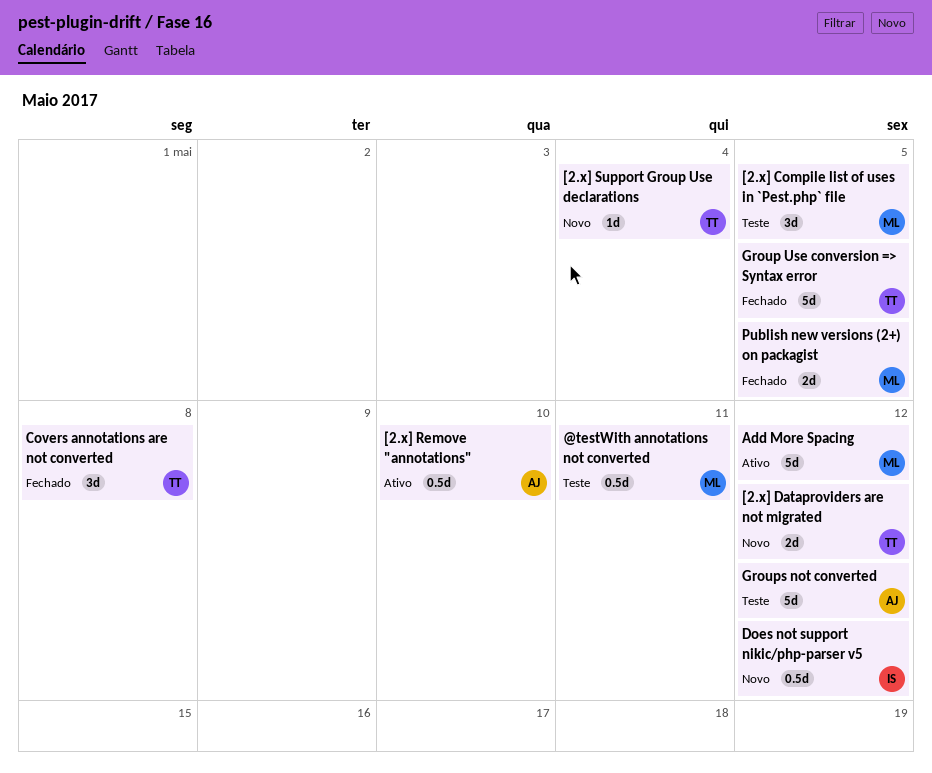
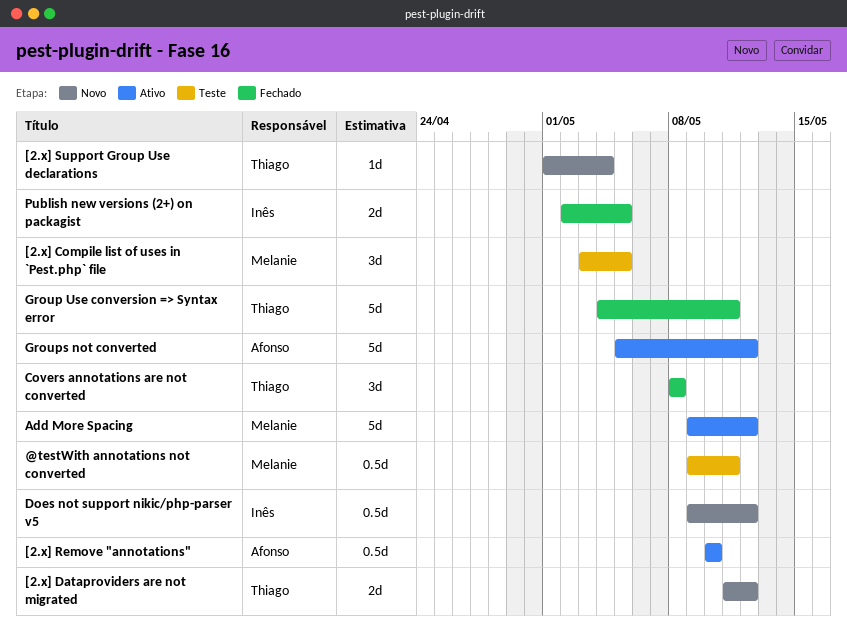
Group Use conversion => Syntax error, due: May 5 -> May 11
Groups not converted, status: Teste -> Ativo
Publish new versions (2+) on packagist, owner: Melanie -> Inês

